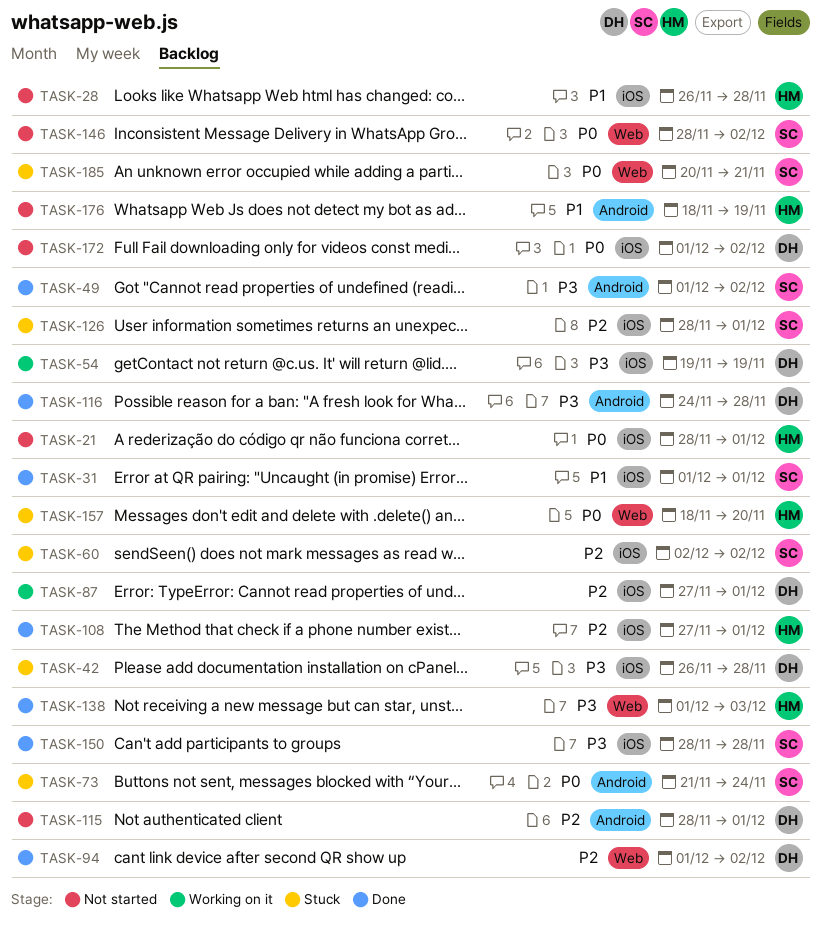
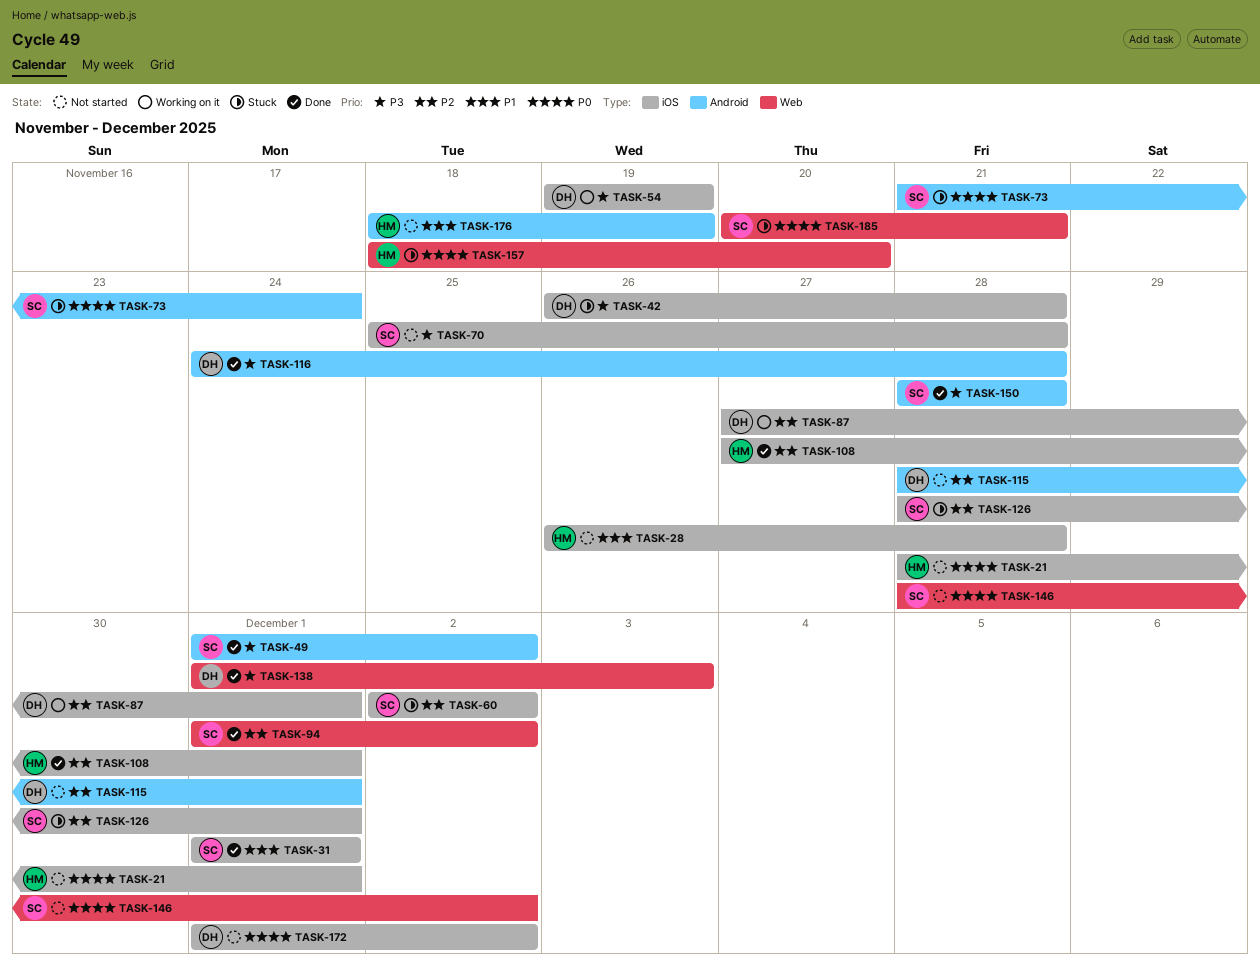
TASK-70: none -> present
TASK-94, owner: DH -> SC
TASK-138, owner: HM -> DH
TASK-150, label: iOS -> Android

